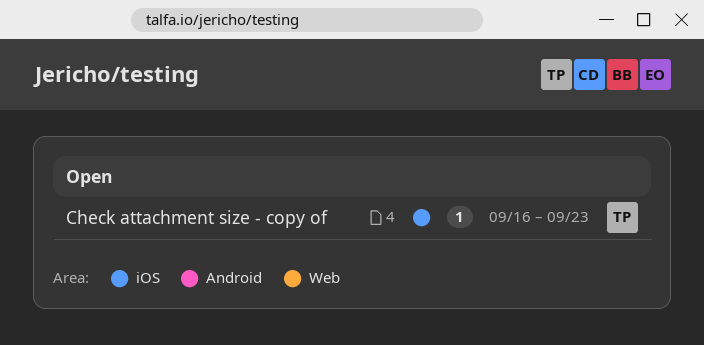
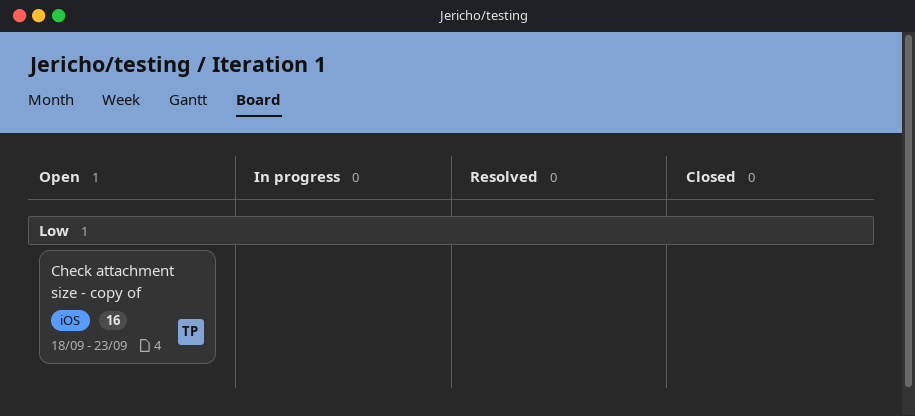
Check attachment size - copy of, estimate: 1 -> 16
Check attachment size - copy of, start: Sep 16 -> Sep 18

